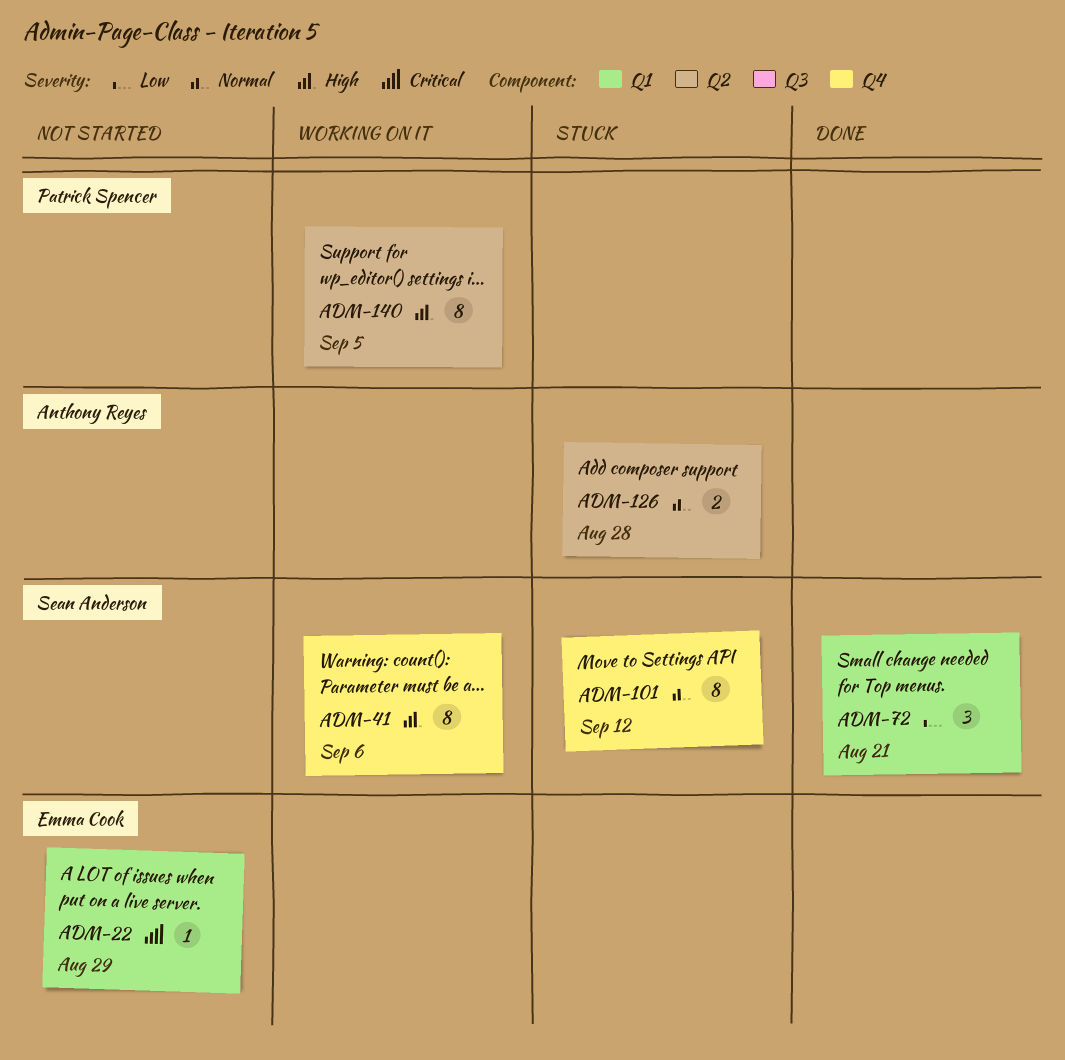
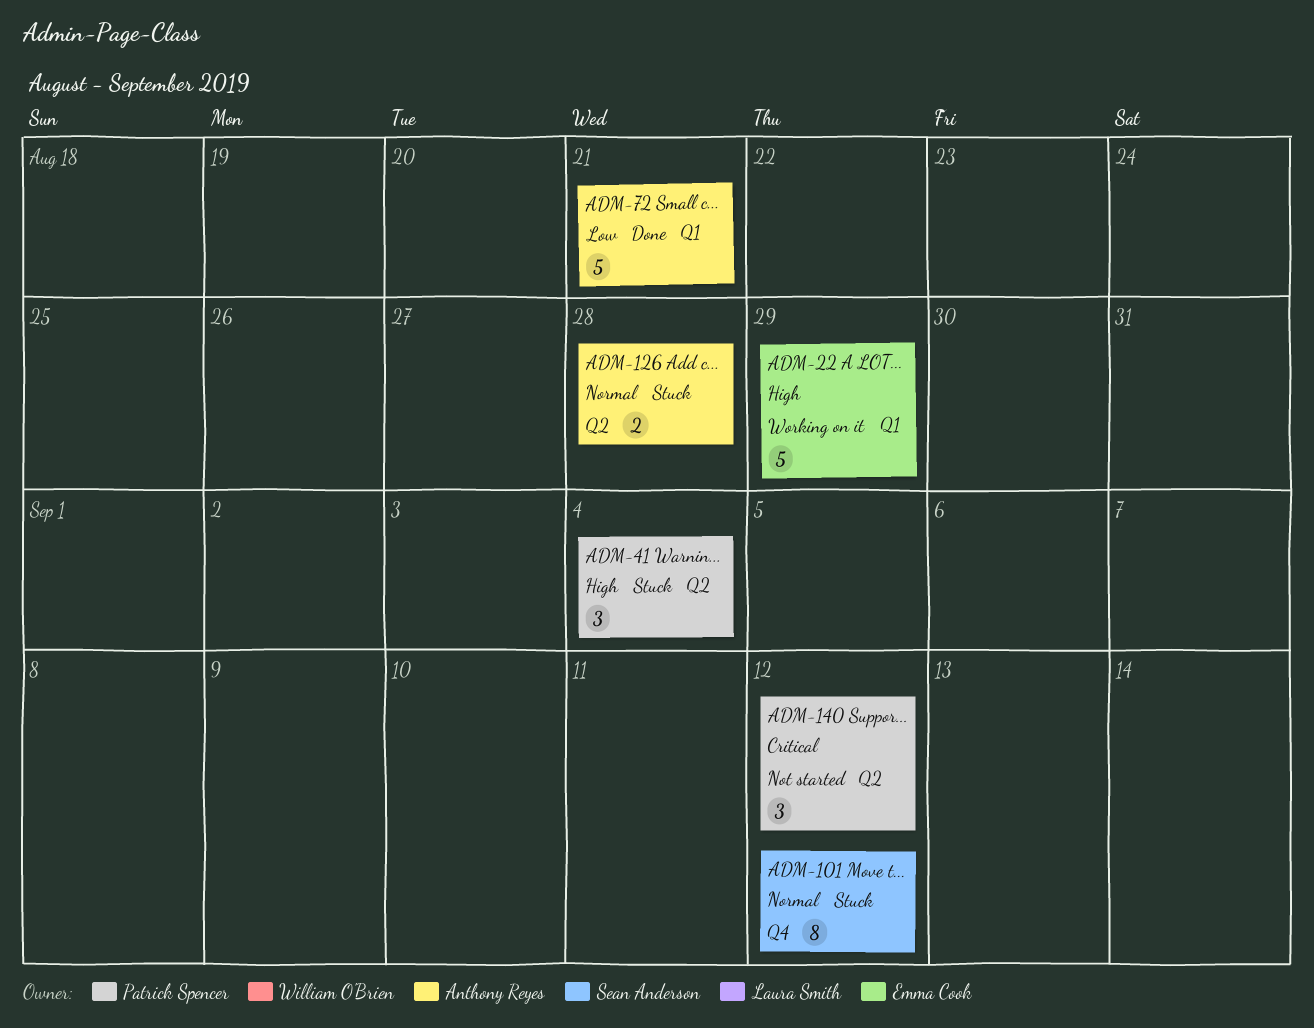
ADM-22, status: Not started -> Working on it
ADM-22, priority: Critical -> High
ADM-22, estimate: 1 -> 5
ADM-41, status: Working on it -> Stuck
ADM-41, owner: Sean Anderson -> Patrick Spencer
ADM-41, label: Q4 -> Q2
ADM-41, estimate: 8 -> 3
ADM-41, due: Sep 6 -> Sep 4
ADM-72, owner: Sean Anderson -> Anthony Reyes
ADM-72, estimate: 3 -> 5
ADM-140, status: Working on it -> Not started
ADM-140, priority: High -> Critical
ADM-140, estimate: 8 -> 3
ADM-140, due: Sep 5 -> Sep 12

